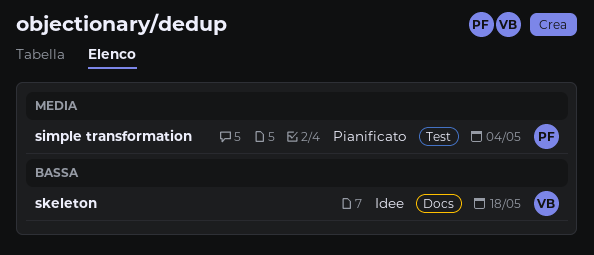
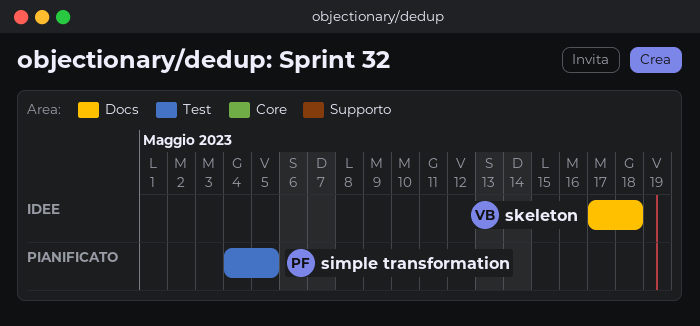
simple transformation, due: May 4 -> May 5

